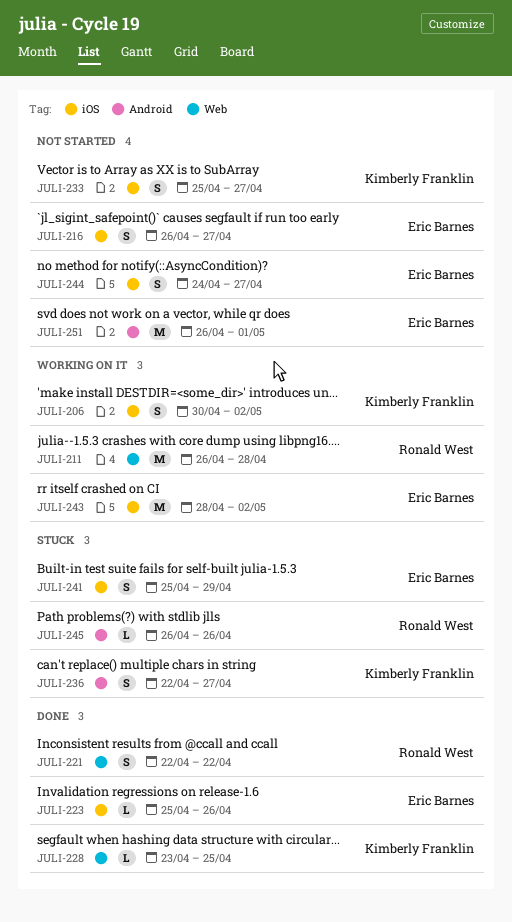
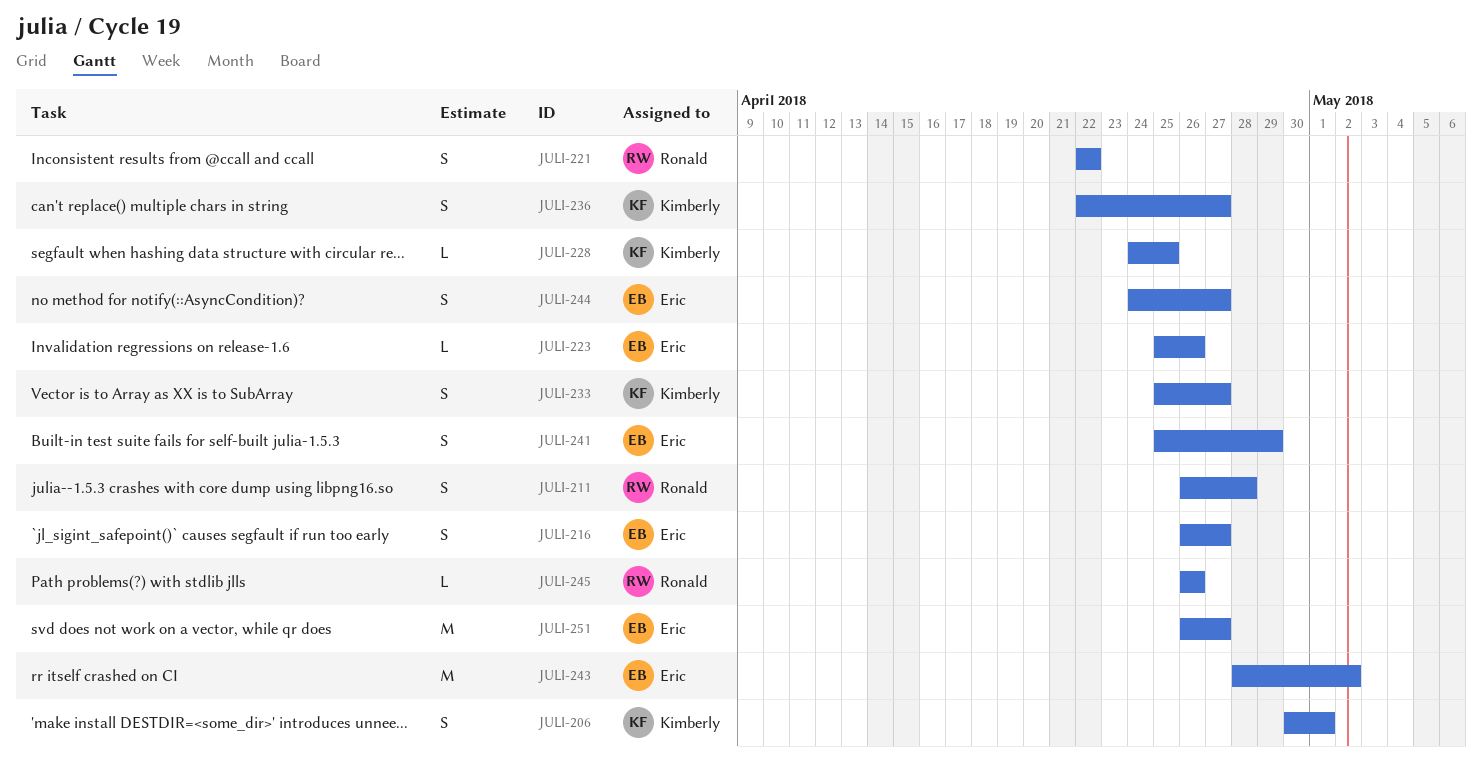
JULI-206, due: May 2 -> May 1
JULI-211, estimate: M -> S
JULI-228, start: Apr 23 -> Apr 24
JULI-251, due: May 1 -> Apr 27

